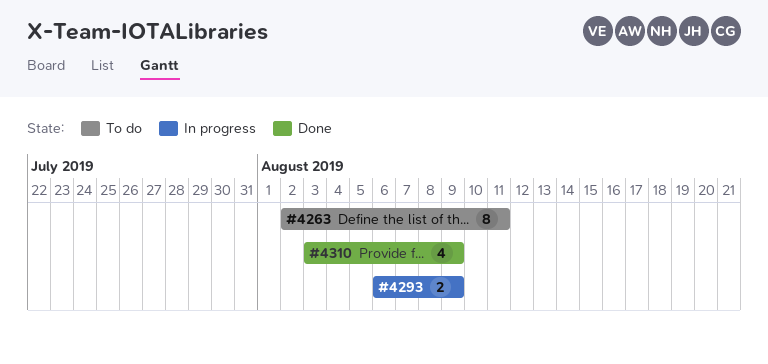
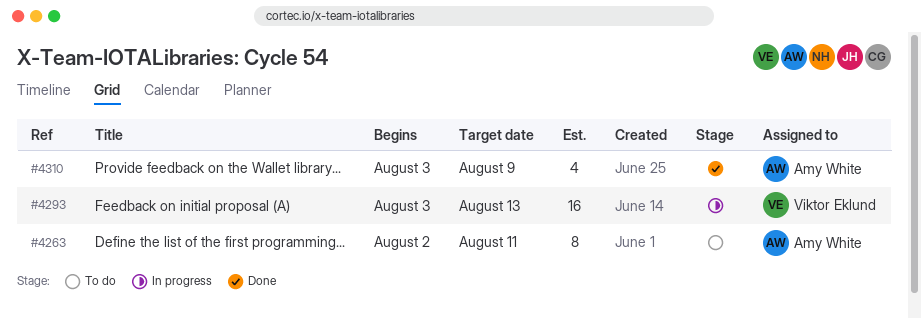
#4293, estimate: 2 -> 16
#4293, start: Aug 6 -> Aug 3
#4293, due: Aug 9 -> Aug 13

